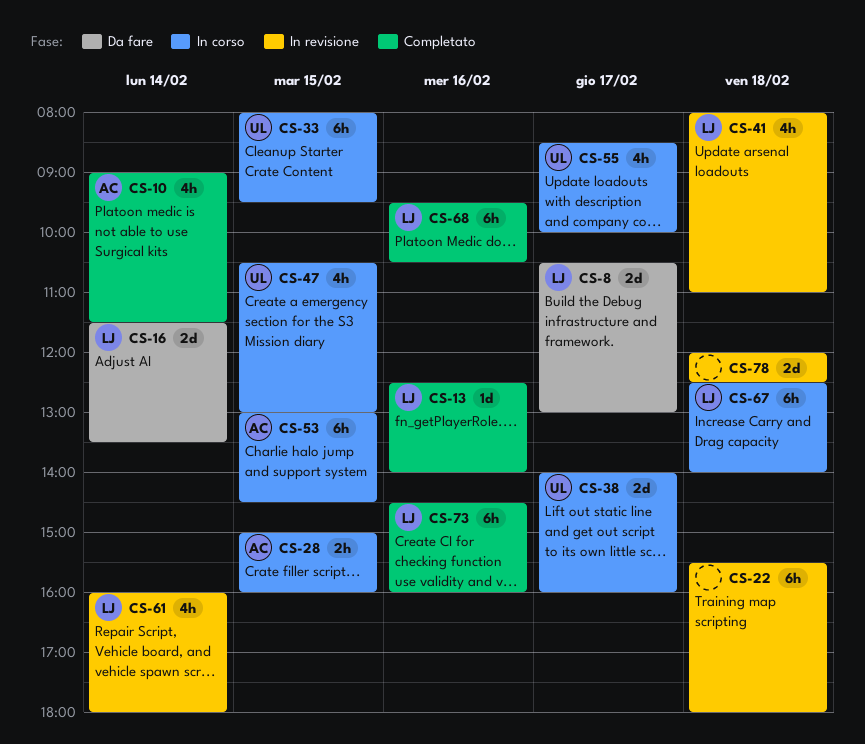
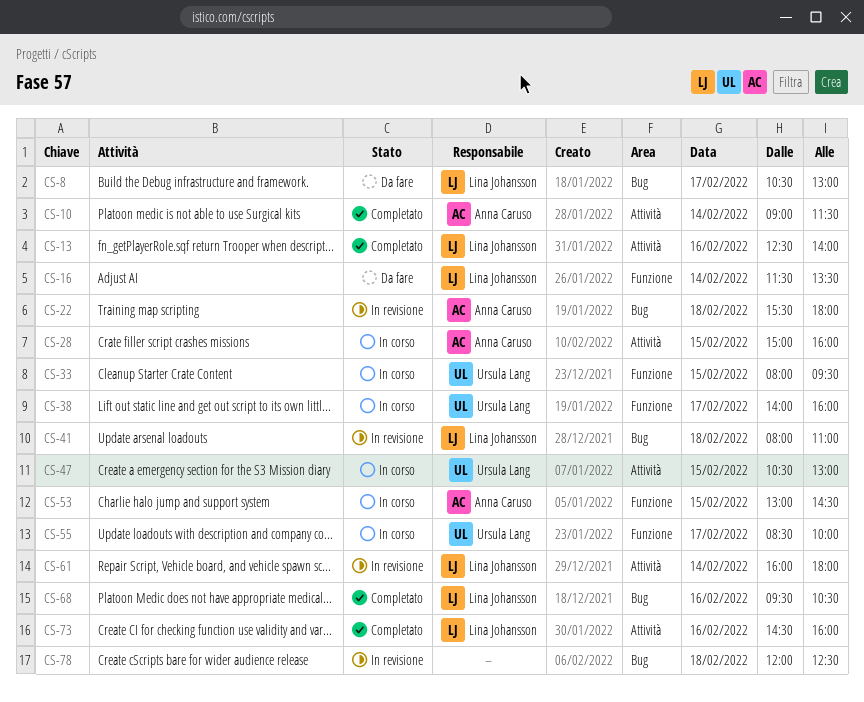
CS-22, owner: none -> Anna Caruso
CS-67: present -> none

